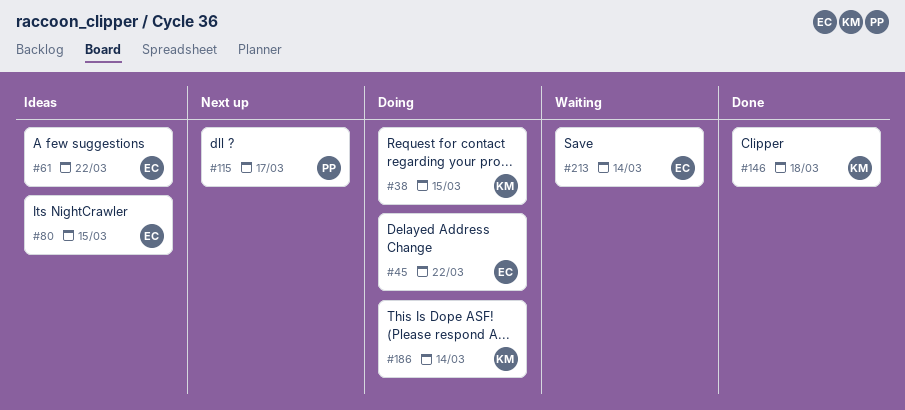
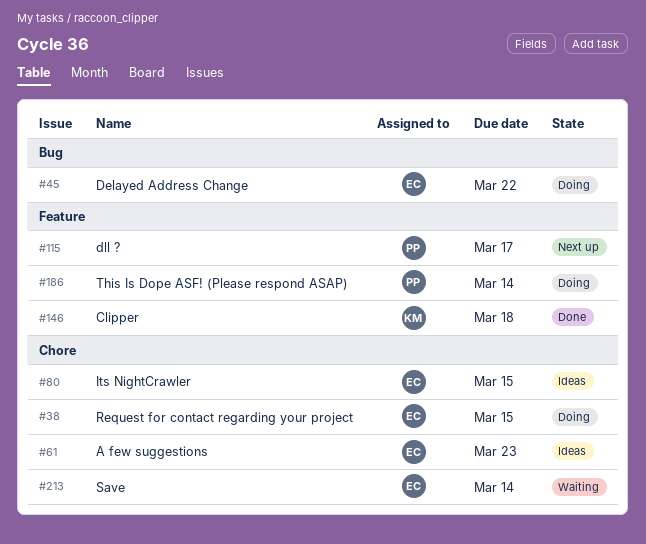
#38, owner: KM -> EC
#61, due: Mar 22 -> Mar 23
#186, owner: KM -> PP

